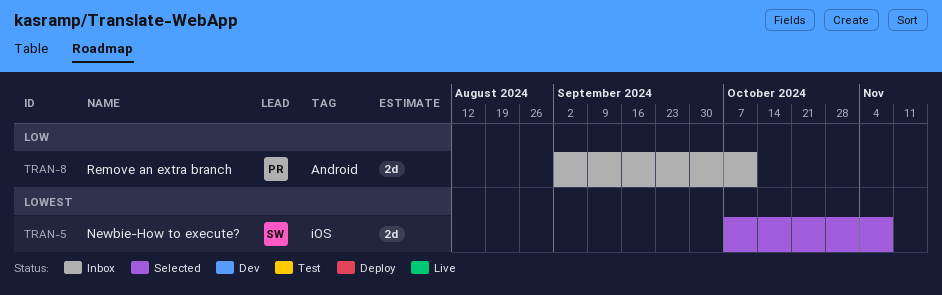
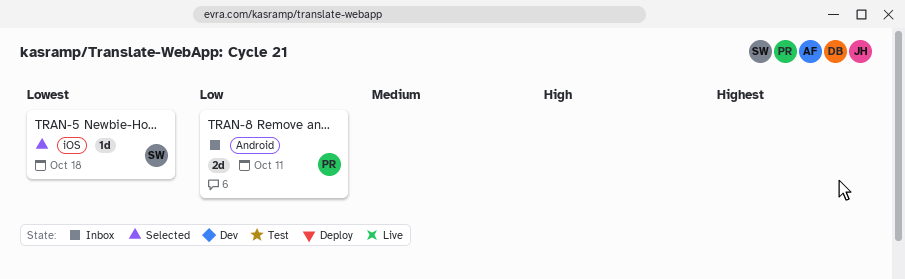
TRAN-5, estimate: 2d -> 1d
TRAN-5, due: Nov 8 -> Oct 18

